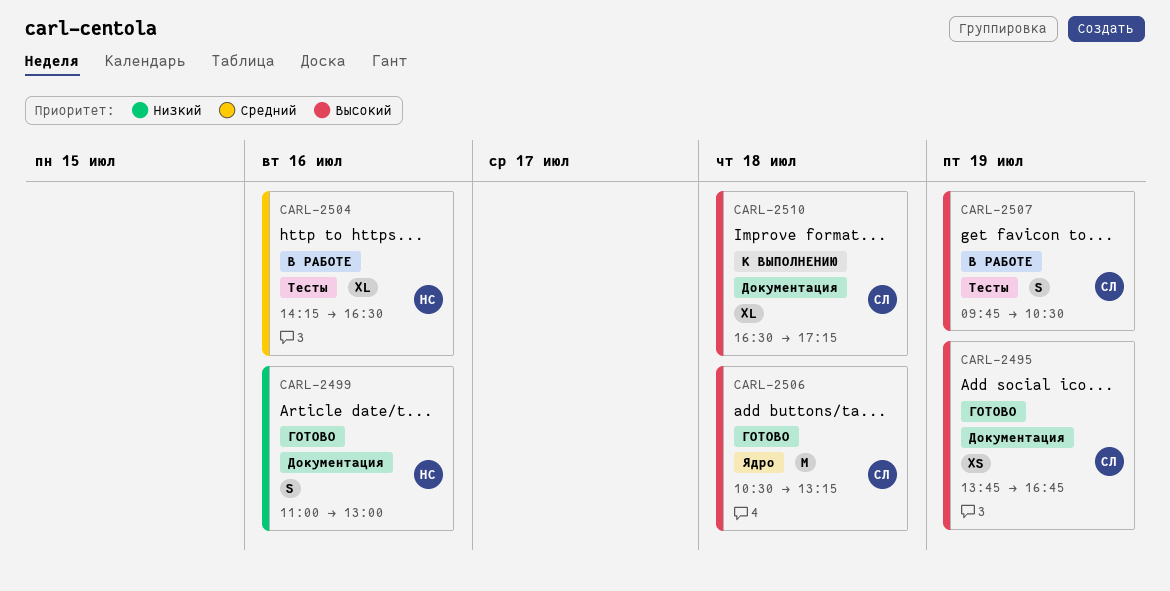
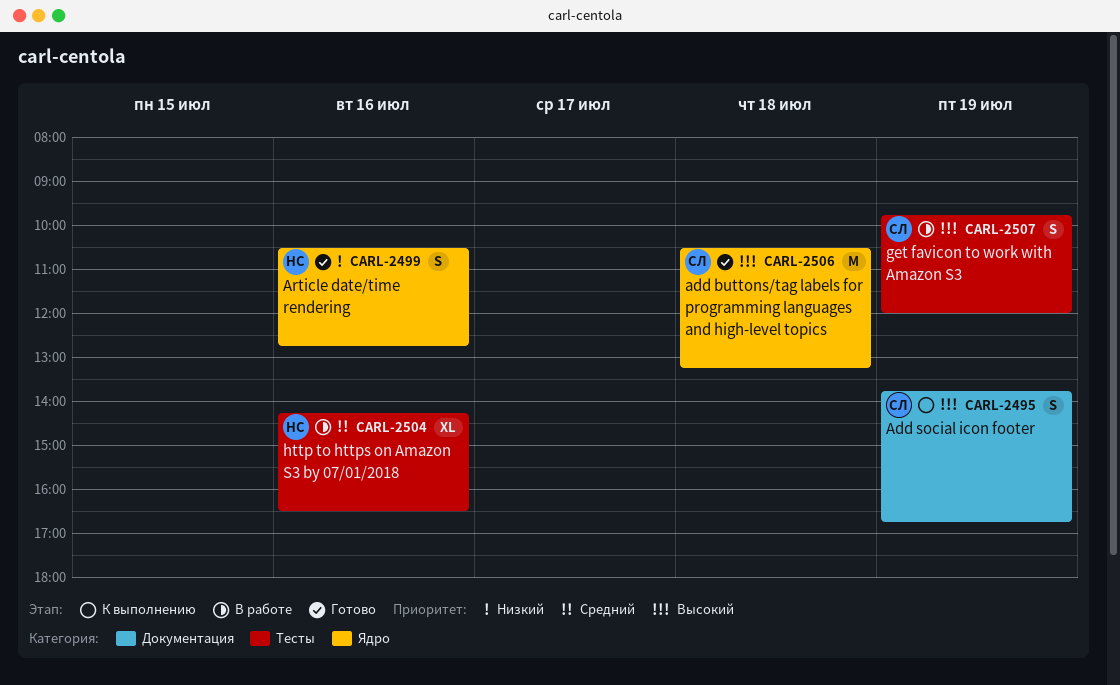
CARL-2495, status: Готово -> К выполнению
CARL-2495, estimate: XS -> S
CARL-2499, label: Документация -> Ядро
CARL-2499, begins: 11:00 -> 10:30
CARL-2499, ends: 13:00 -> 12:45
CARL-2507, ends: 10:30 -> 12:00
CARL-2510: present -> none

